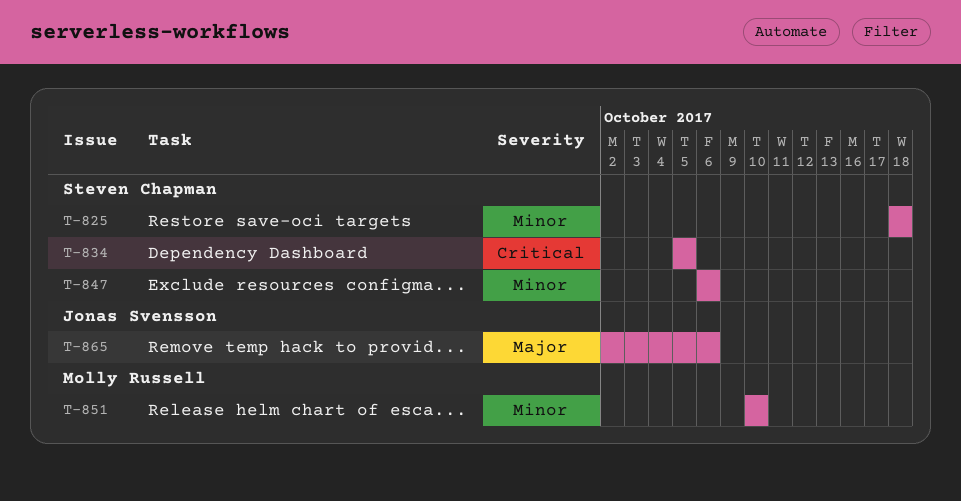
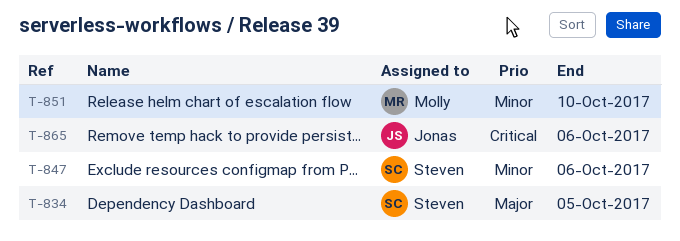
T-825: present -> none
T-834, priority: Critical -> Major
T-865, priority: Major -> Critical

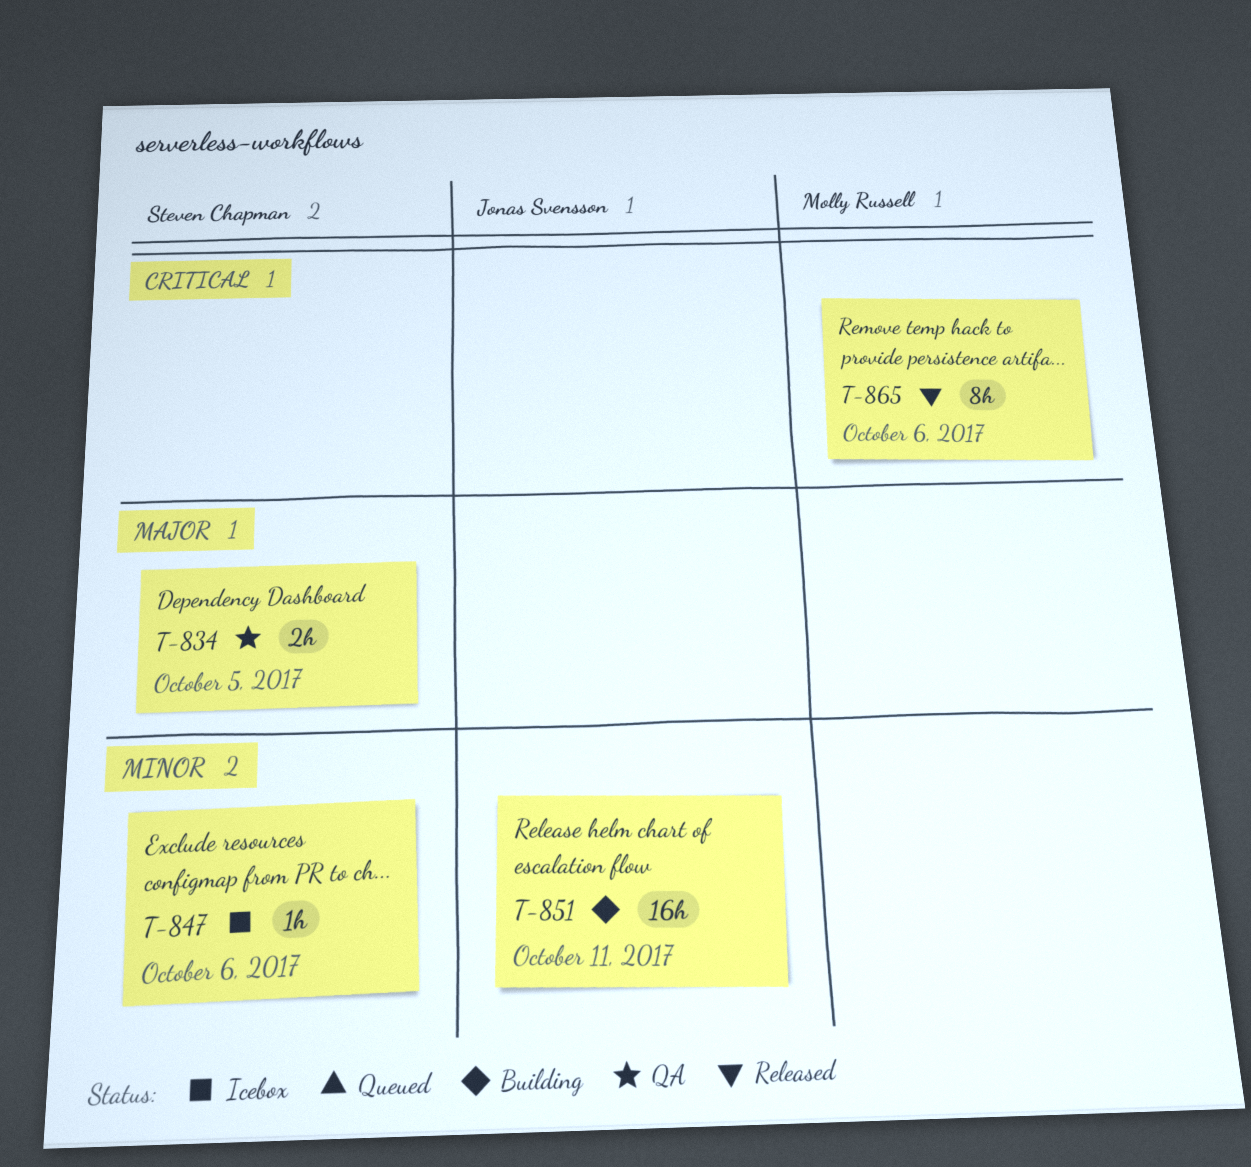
T-851, owner: Molly Russell -> Jonas Svensson
T-851, due: Oct 10 -> Oct 11
T-865, owner: Jonas Svensson -> Molly Russell

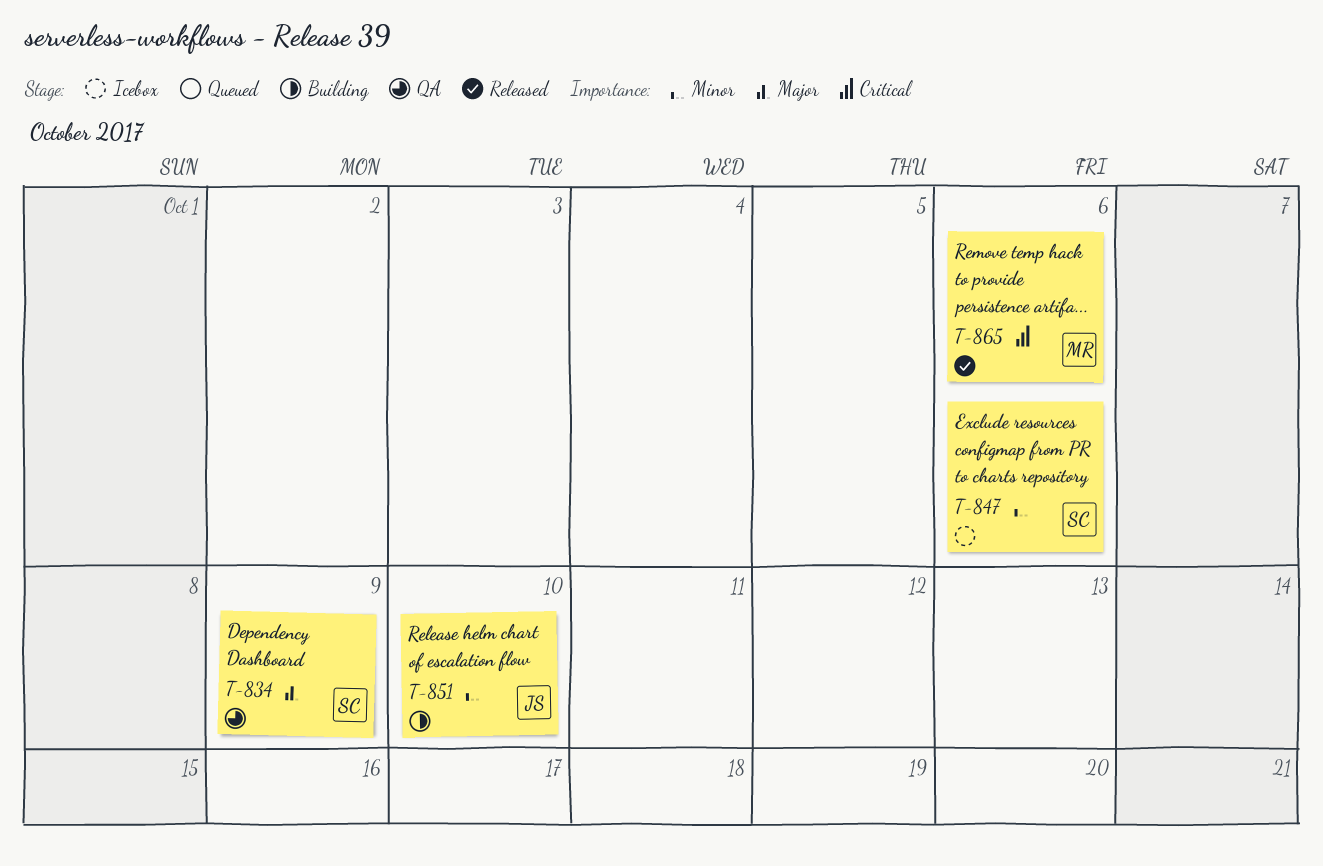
T-834, due: Oct 5 -> Oct 9
T-851, due: Oct 11 -> Oct 10

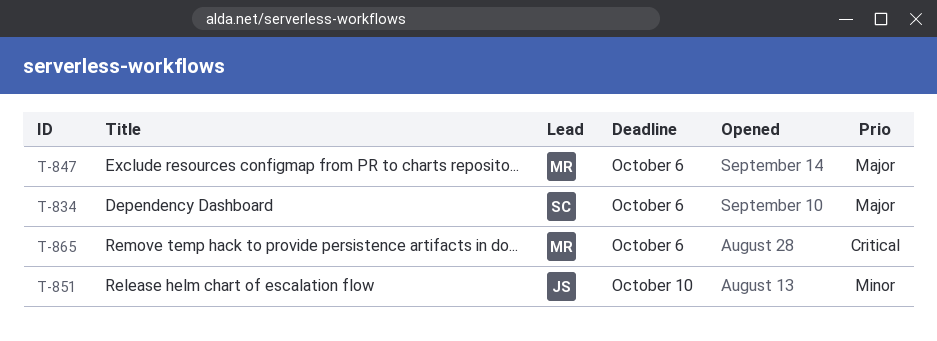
T-834, due: Oct 9 -> Oct 6
T-847, owner: SC -> MR
T-847, priority: Minor -> Major

